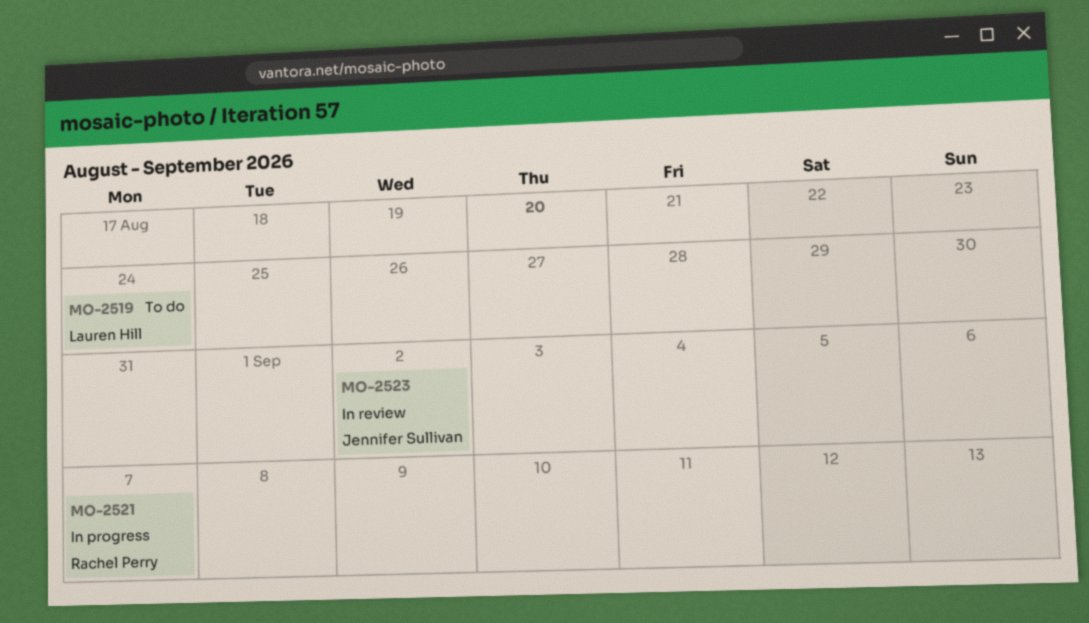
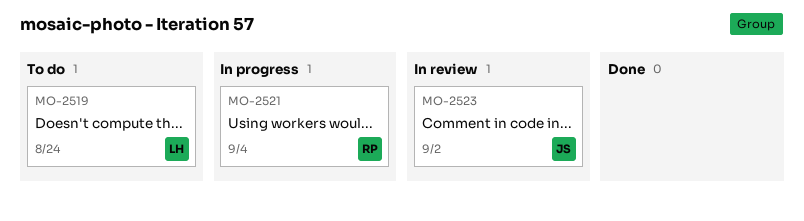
MO-2521, due: Sep 7 -> Sep 4

